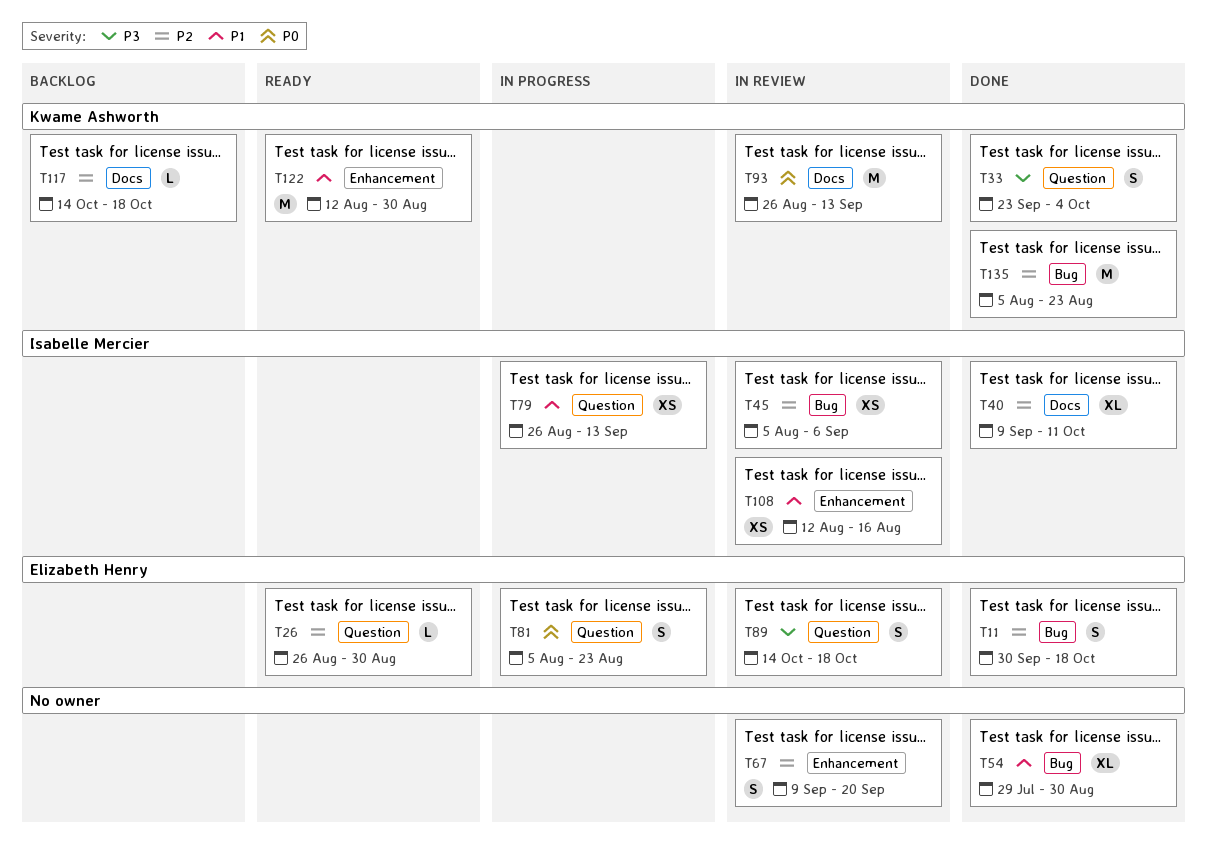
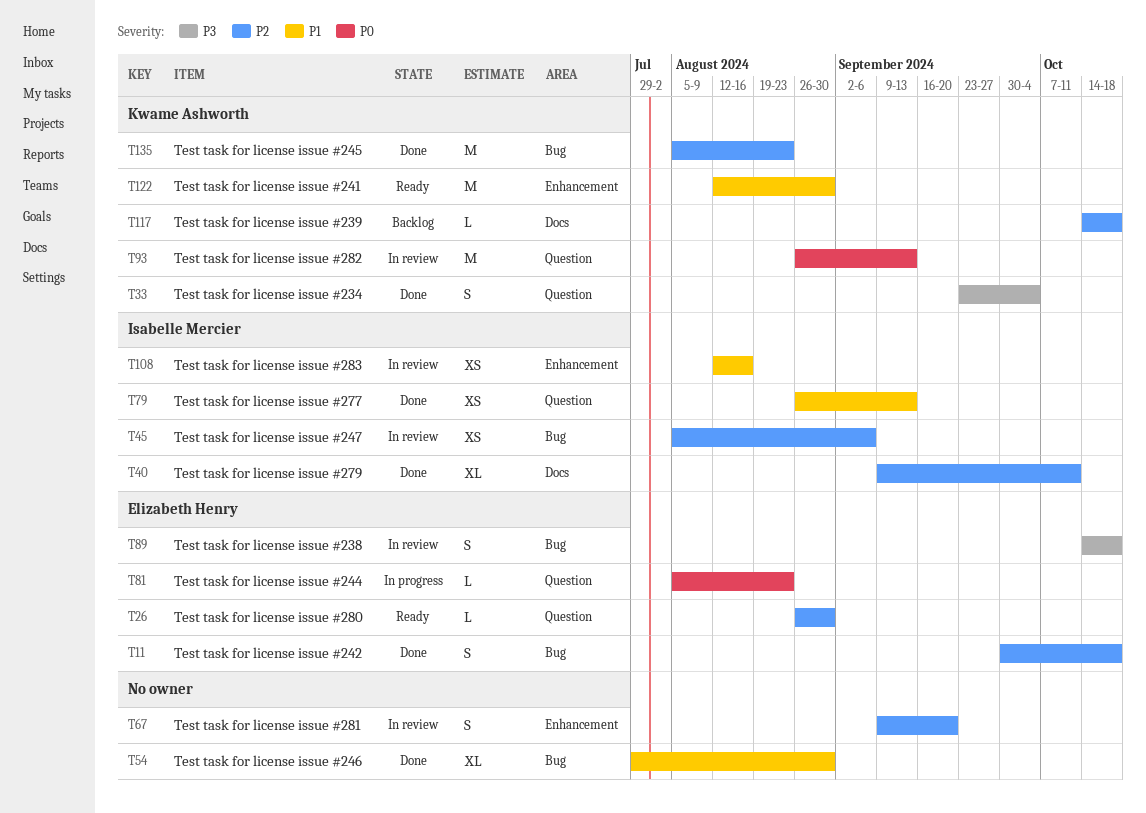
T79, status: In progress -> Done
T81, estimate: S -> L
T89, label: Question -> Bug
T93, label: Docs -> Question

